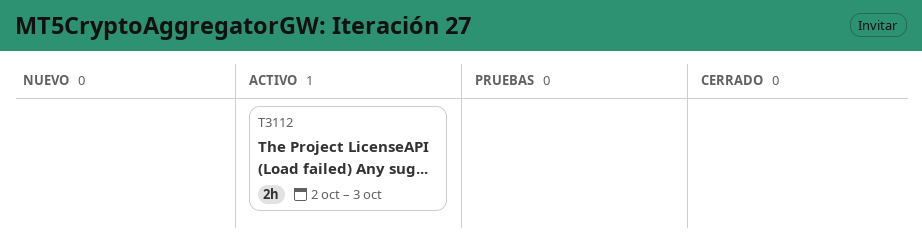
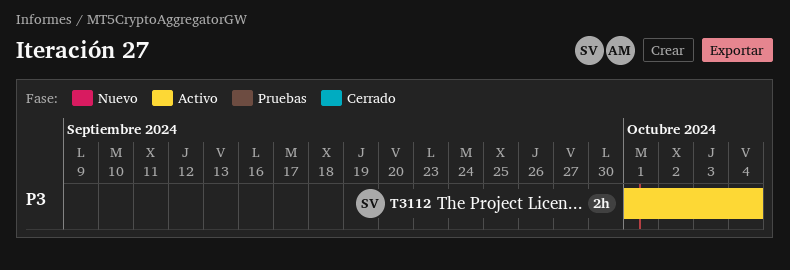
T3112, start: Oct 2 -> Oct 1
T3112, due: Oct 3 -> Oct 4

